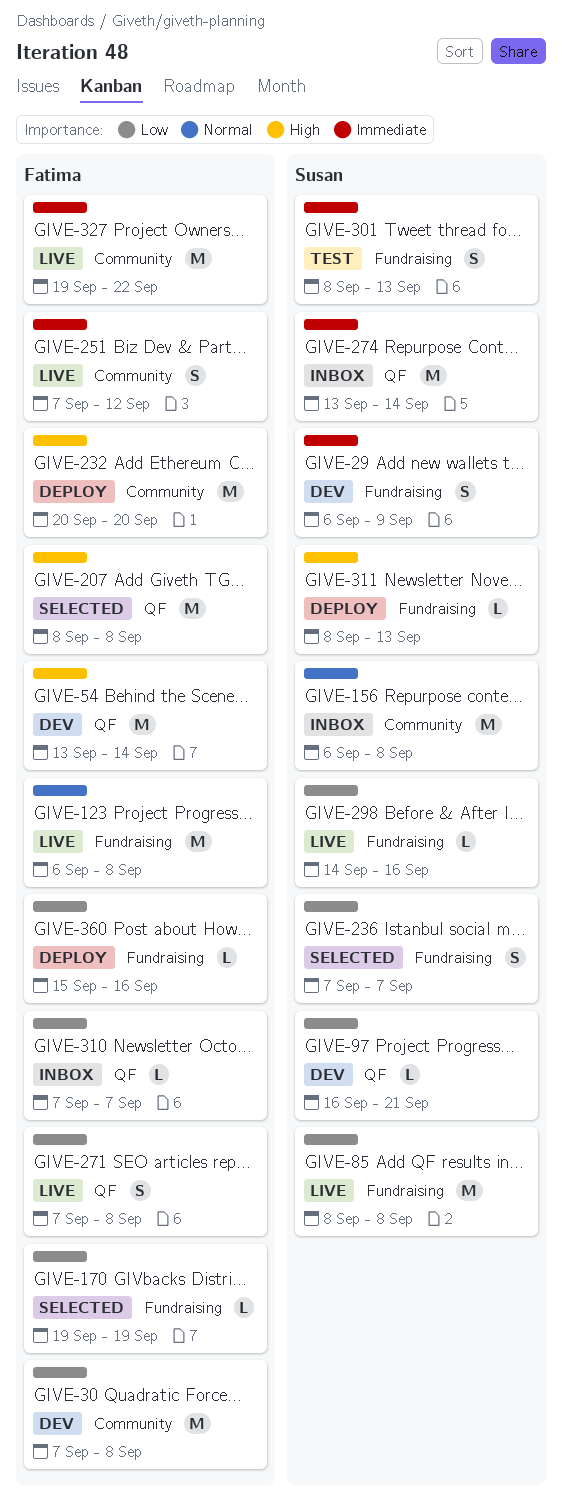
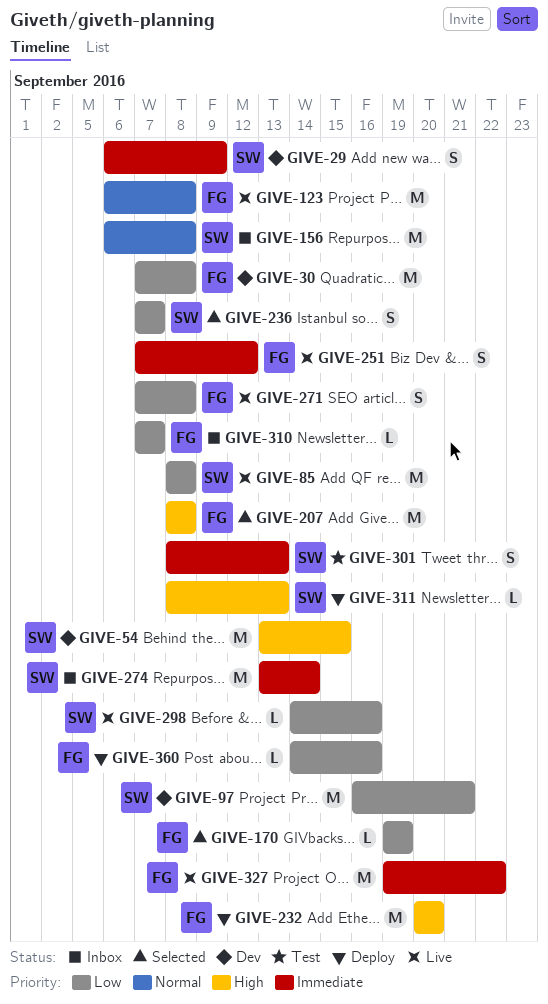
GIVE-54, owner: Fatima -> Susan
GIVE-54, due: Sep 14 -> Sep 15
GIVE-97, estimate: L -> M
GIVE-360, start: Sep 15 -> Sep 14

